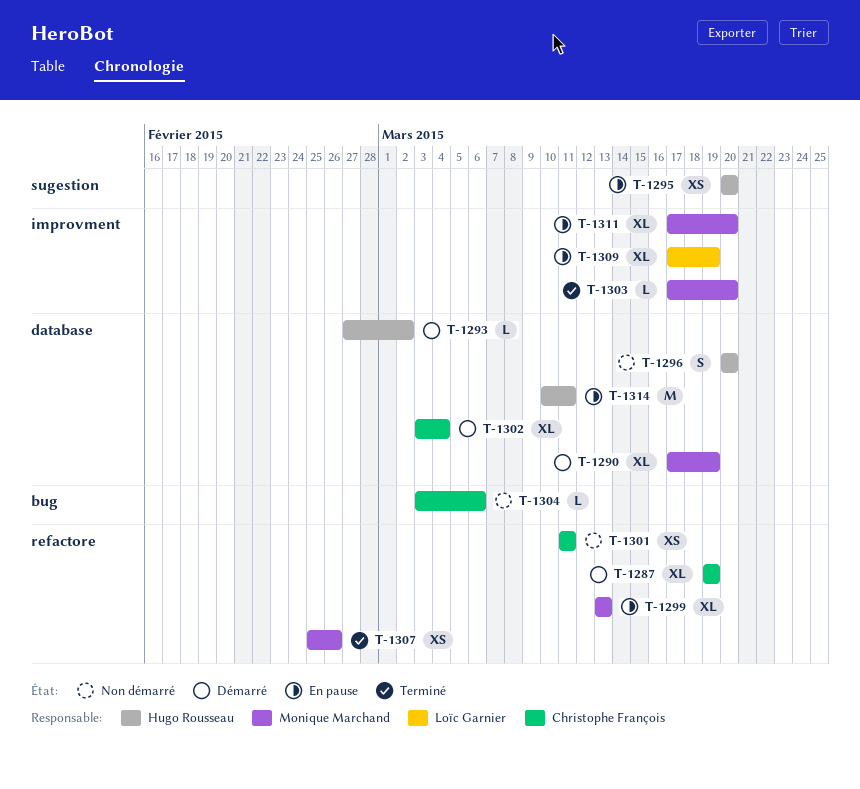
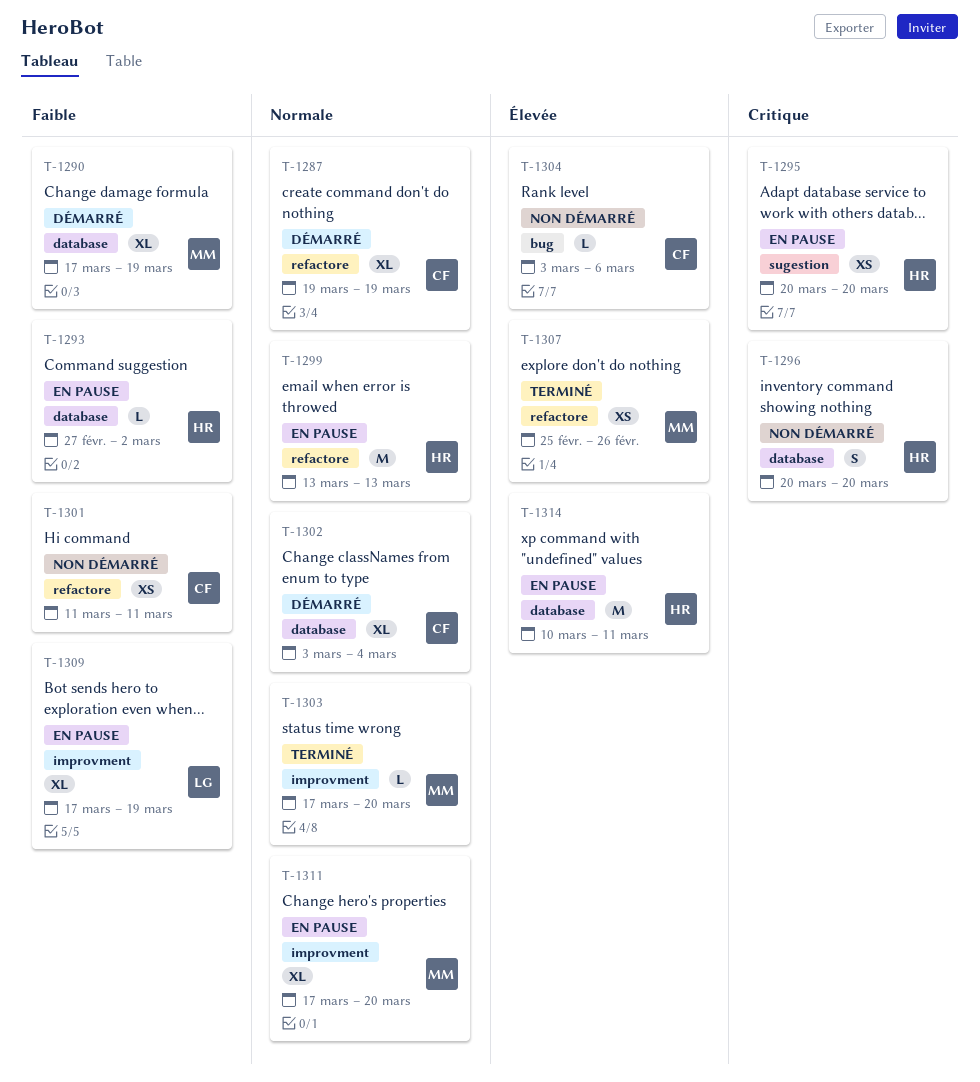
T-1293, status: Démarré -> En pause
T-1299, owner: Monique Marchand -> Hugo Rousseau
T-1299, estimate: XL -> M

